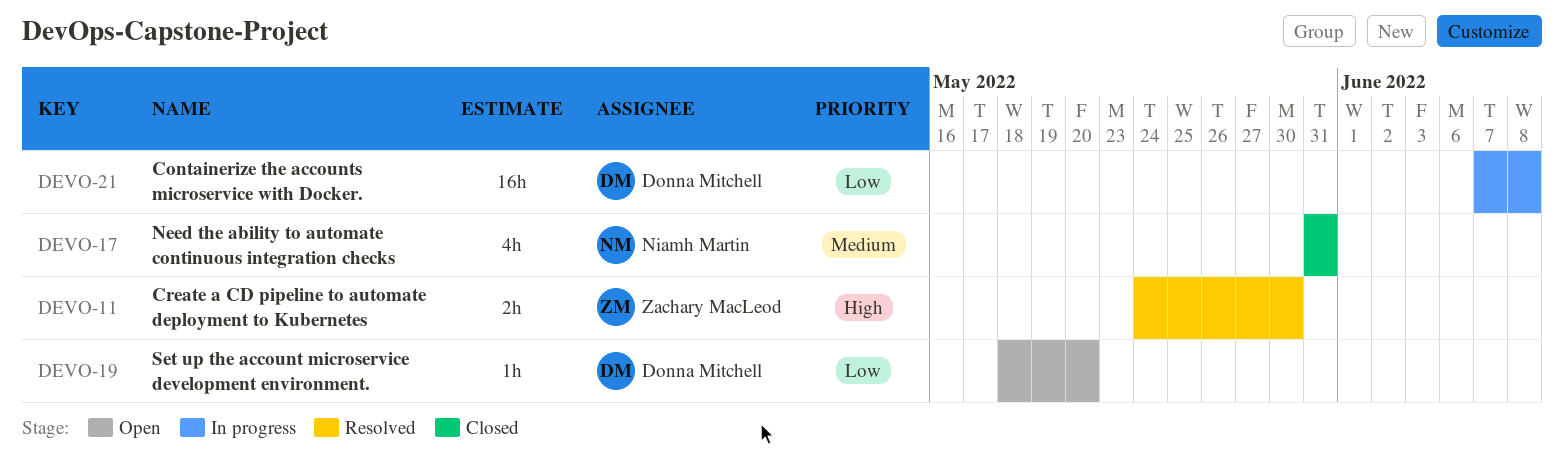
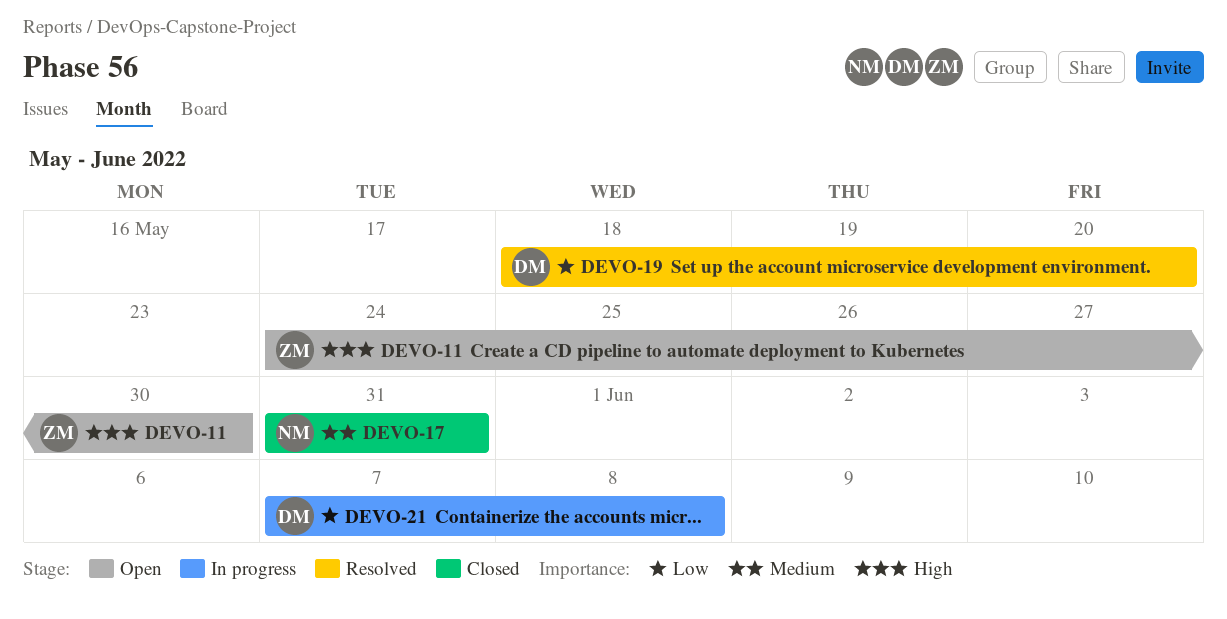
DEVO-11, status: Resolved -> Open
DEVO-19, status: Open -> Resolved

